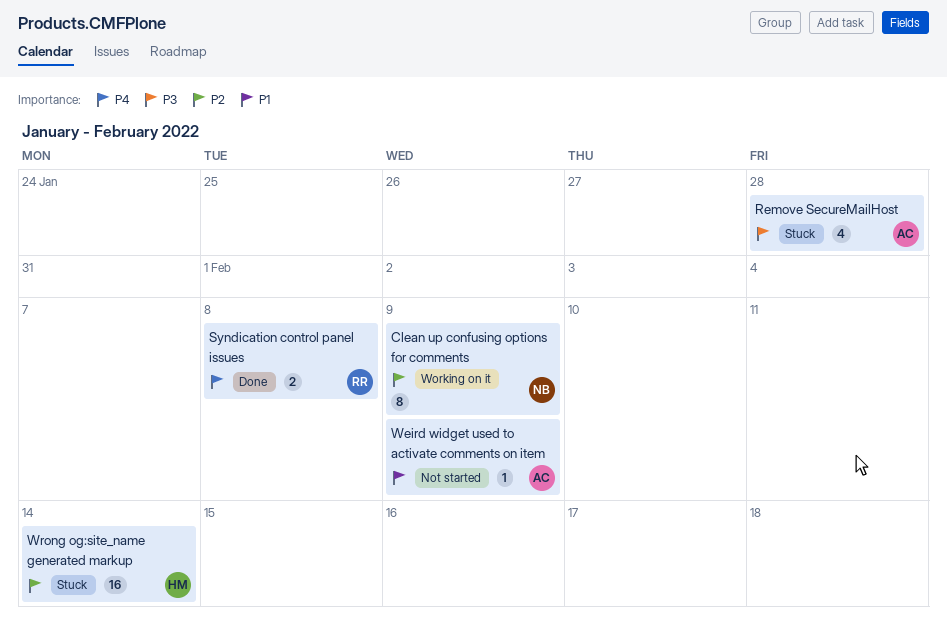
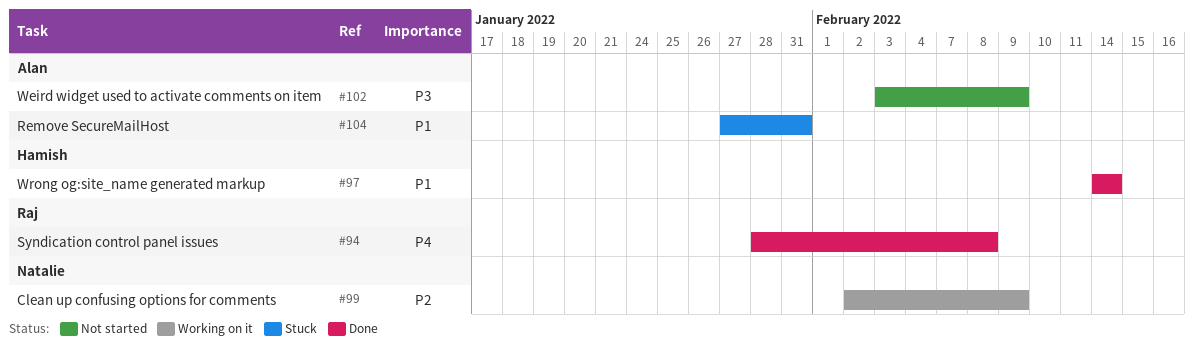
Remove SecureMailHost, priority: P3 -> P1
Remove SecureMailHost, due: Jan 28 -> Jan 31
Weird widget used to activate comments on item, priority: P1 -> P3
Wrong og:site_name generated markup, status: Stuck -> Done
Wrong og:site_name generated markup, priority: P2 -> P1

